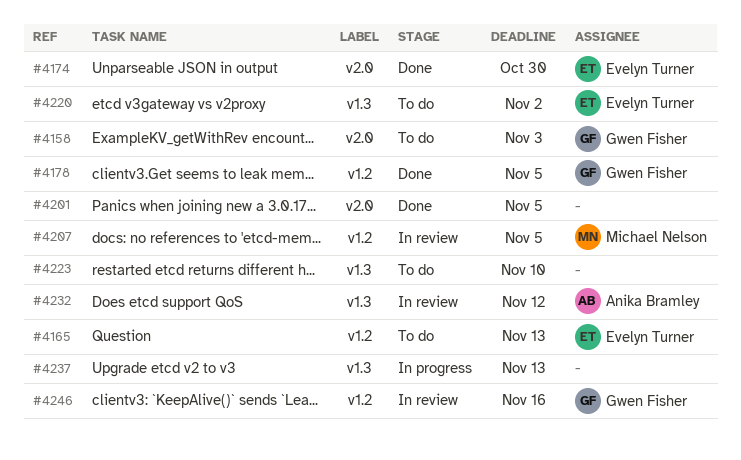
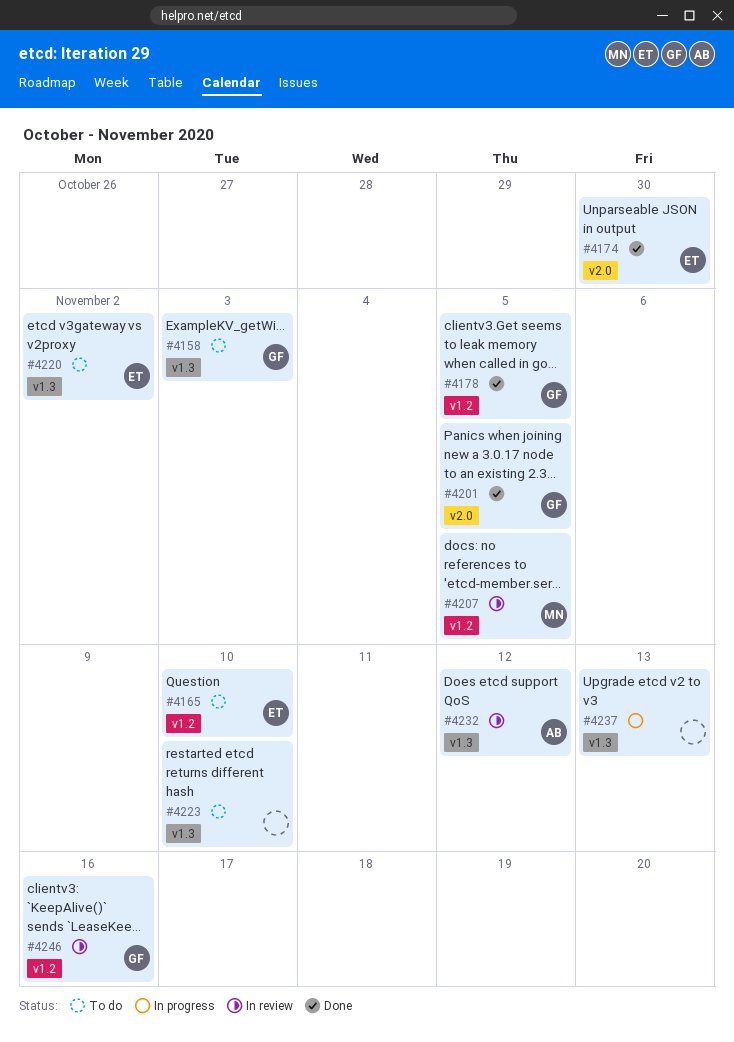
#4158, label: v2.0 -> v1.3
#4165, due: Nov 13 -> Nov 10
#4201, owner: none -> Gwen Fisher

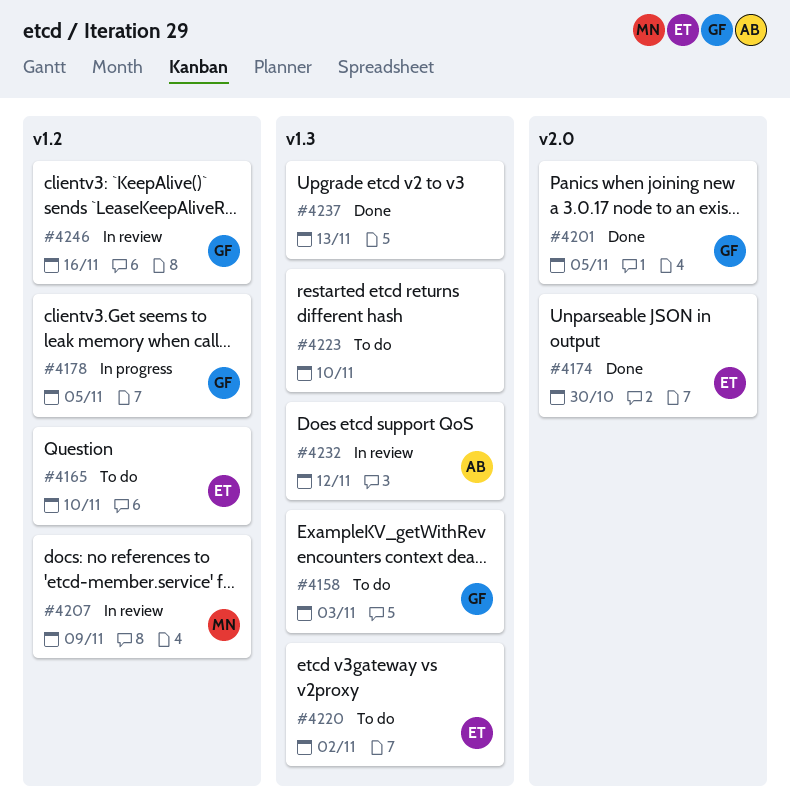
#4178, status: Done -> In progress
#4207, due: Nov 5 -> Nov 9
#4237, status: In progress -> Done

